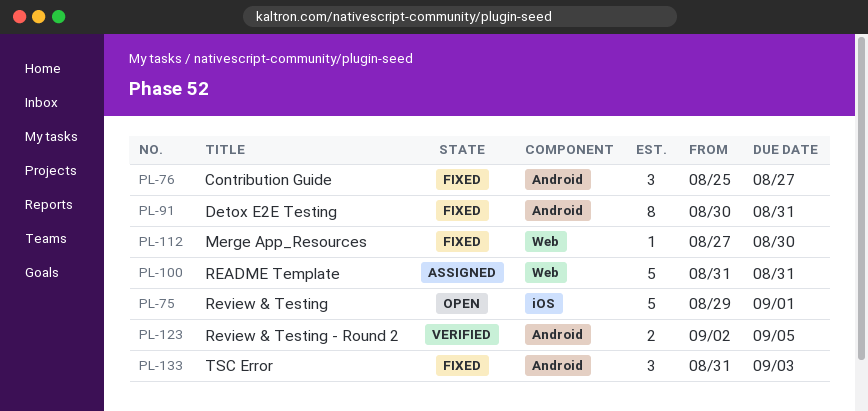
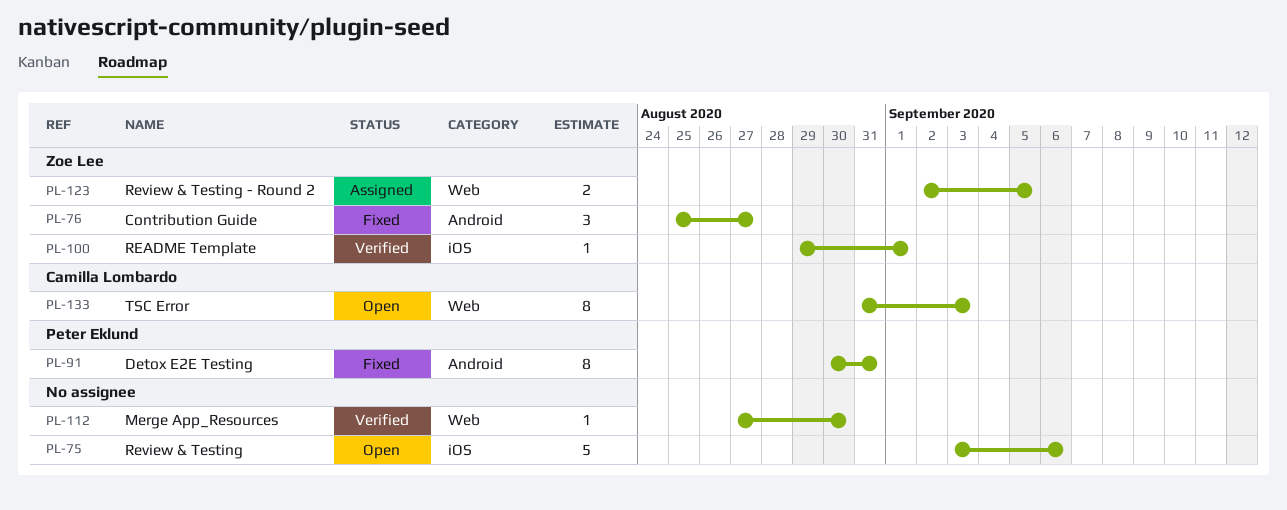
PL-75, start: Aug 29 -> Sep 3
PL-75, due: Sep 1 -> Sep 6
PL-100, status: Assigned -> Verified
PL-100, label: Web -> iOS
PL-100, estimate: 5 -> 1
PL-100, start: Aug 31 -> Aug 29
PL-100, due: Aug 31 -> Sep 1
PL-112, status: Fixed -> Verified
PL-123, status: Verified -> Assigned
PL-123, label: Android -> Web
PL-133, status: Fixed -> Open
PL-133, label: Android -> Web
PL-133, estimate: 3 -> 8

